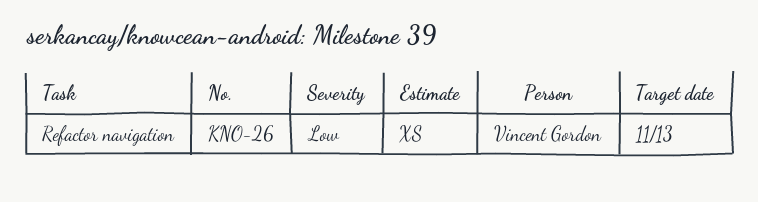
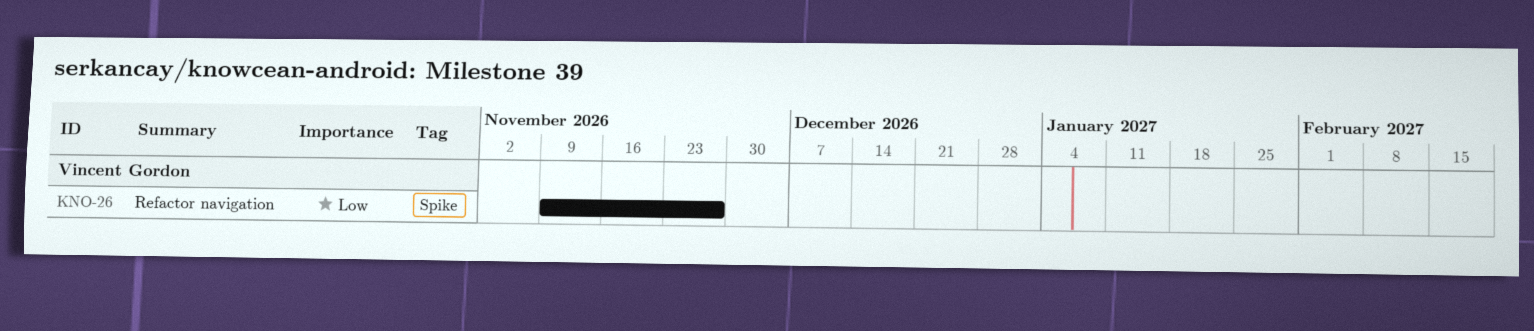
KNO-26, due: Nov 13 -> Nov 27

